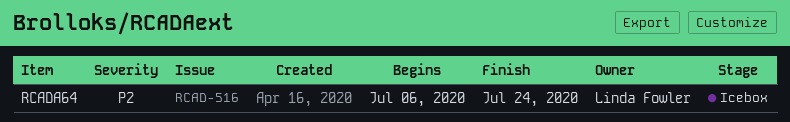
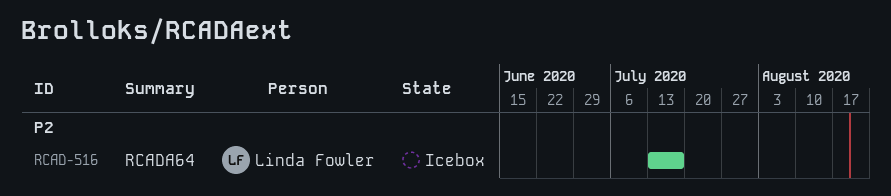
RCAD-516, start: Jul 6 -> Jul 13
RCAD-516, due: Jul 24 -> Jul 17

